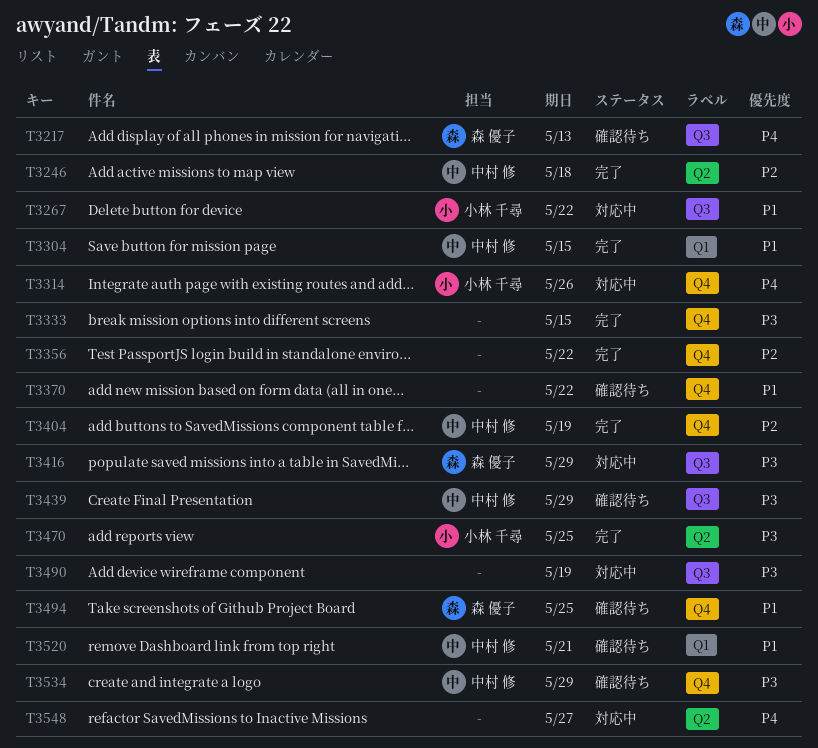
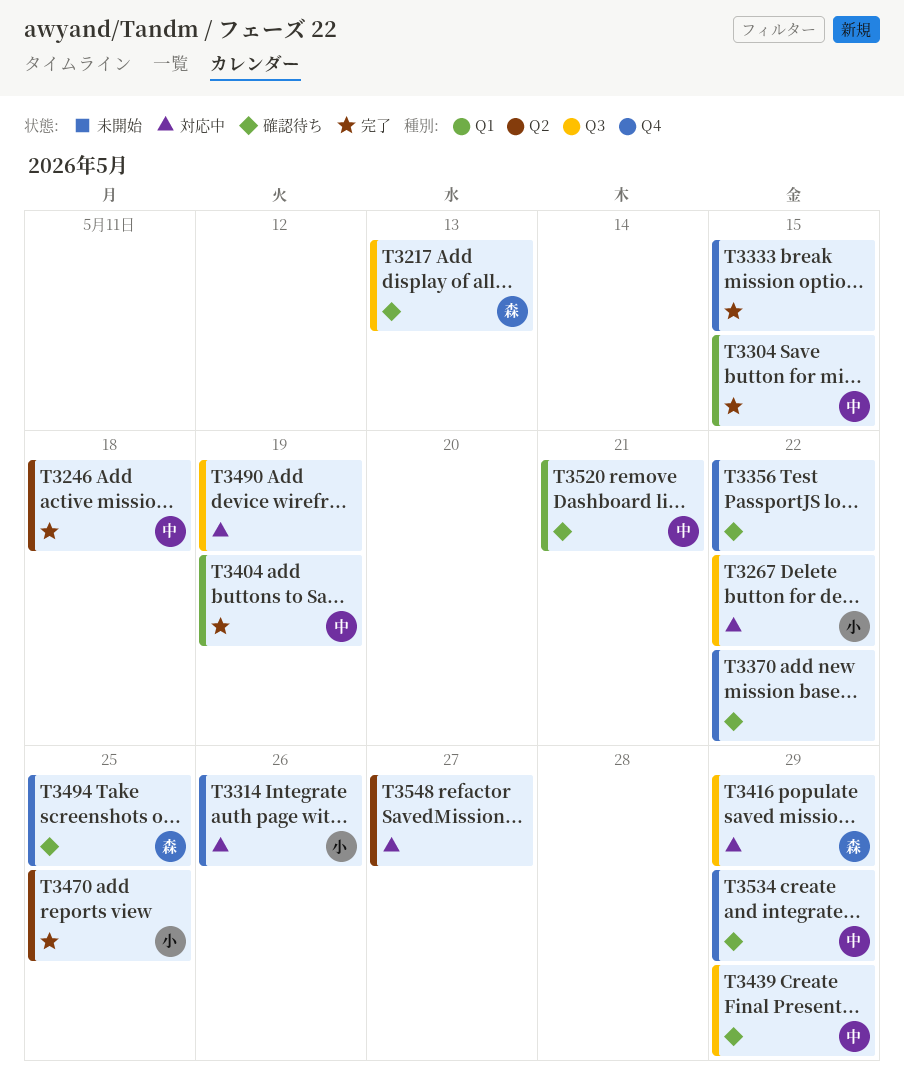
T3356, status: 完了 -> 確認待ち
T3404, label: Q4 -> Q1

